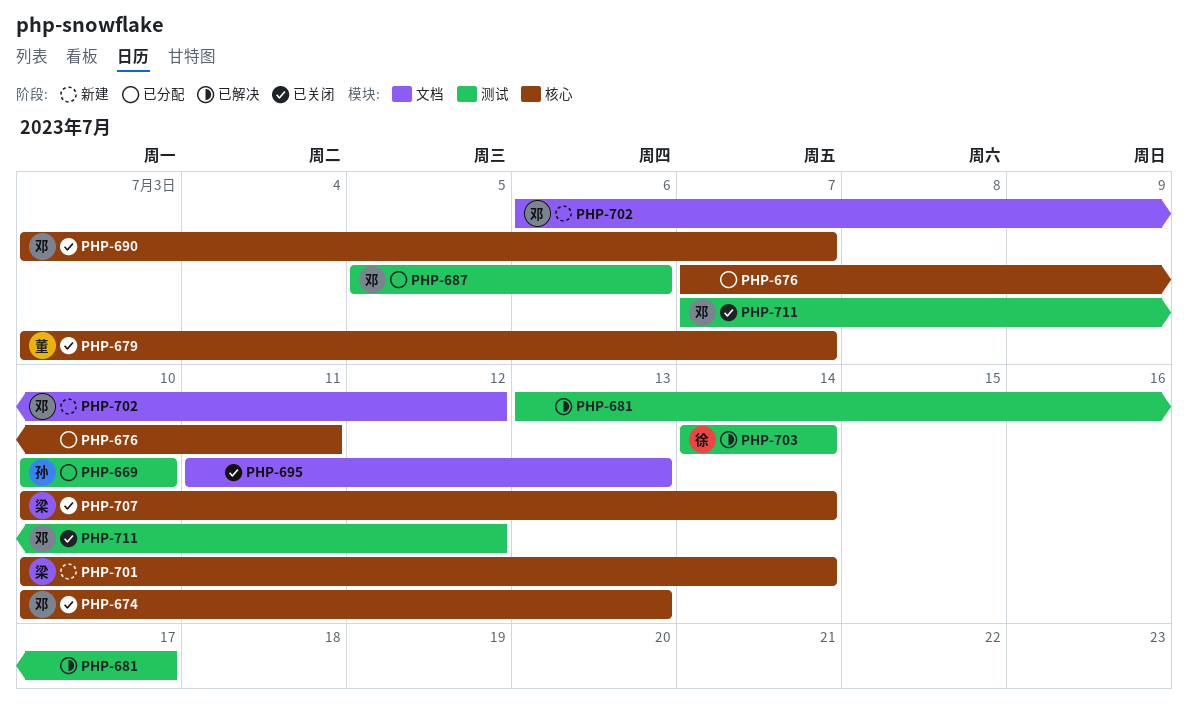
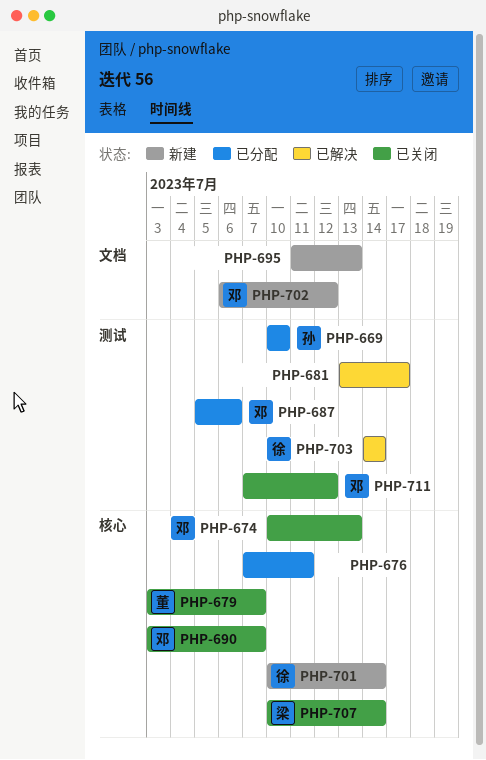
PHP-695, status: 已关闭 -> 新建
PHP-701, owner: 梁 -> 徐

